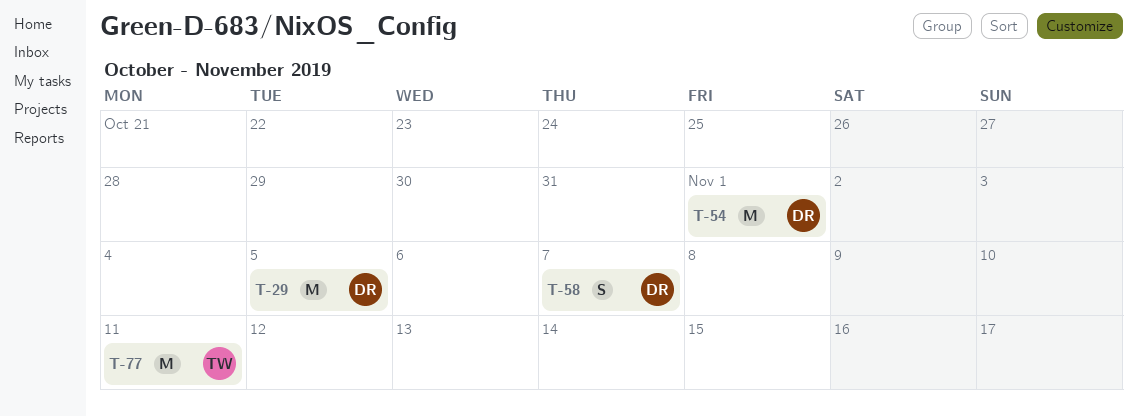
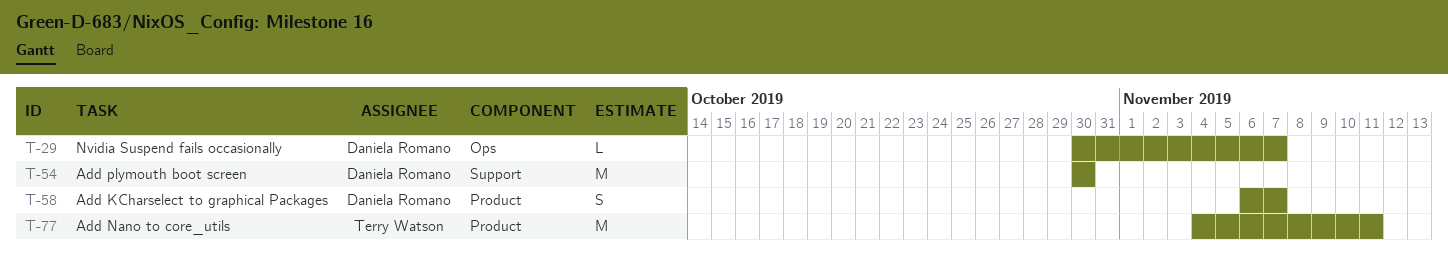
T-29, estimate: M -> L
T-29, due: Nov 5 -> Nov 7
T-54, due: Nov 1 -> Oct 30

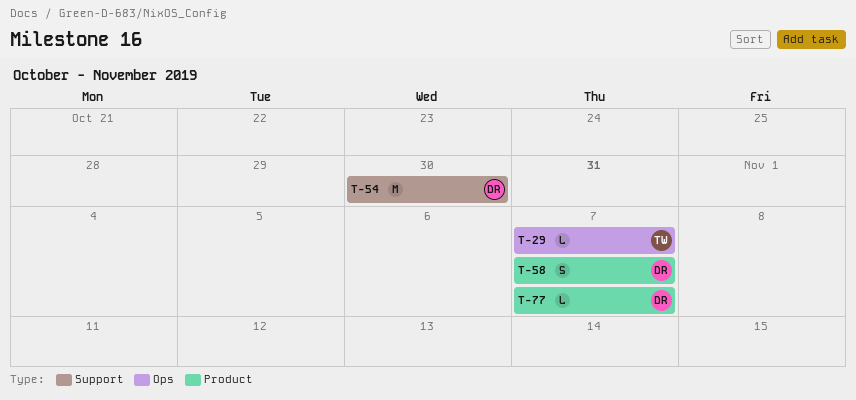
T-29, owner: Daniela Romano -> Terry Watson
T-77, owner: Terry Watson -> Daniela Romano
T-77, estimate: M -> L
T-77, due: Nov 11 -> Nov 7

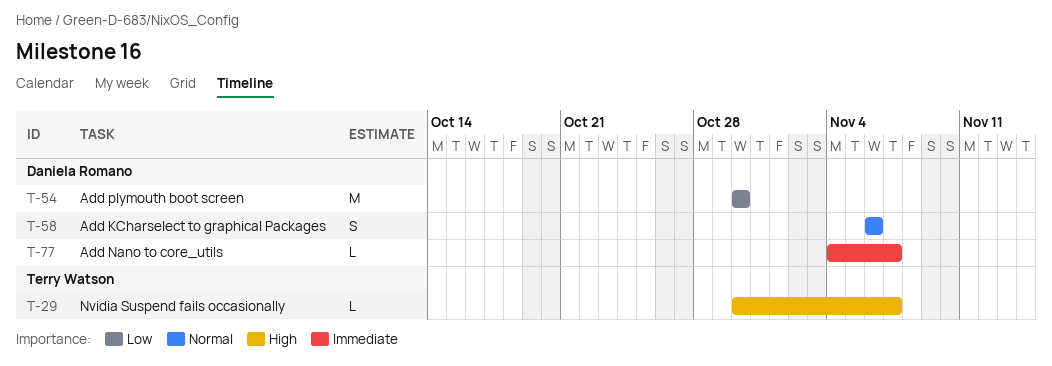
T-58, due: Nov 7 -> Nov 6

